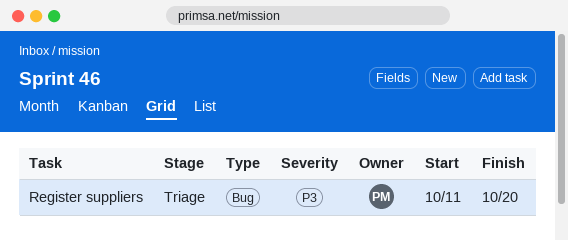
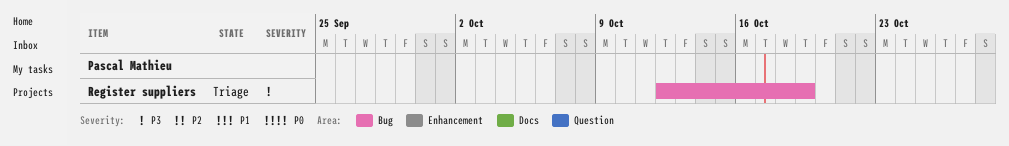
Register suppliers, start: Oct 11 -> Oct 12
Register suppliers, due: Oct 20 -> Oct 19

